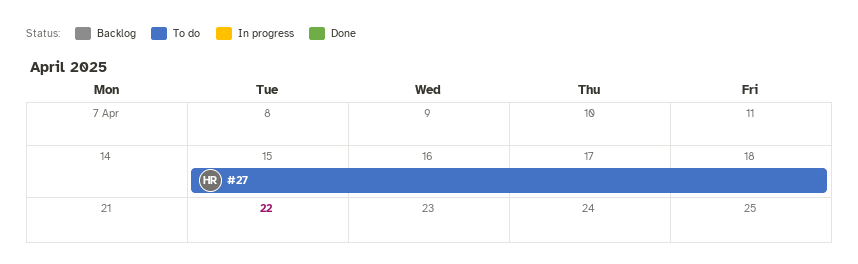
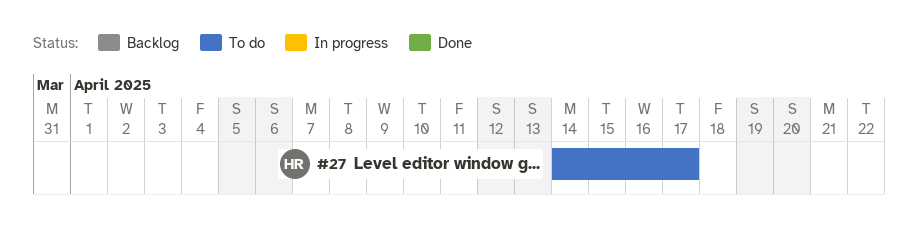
#27, start: Apr 15 -> Apr 14
#27, due: Apr 18 -> Apr 17

